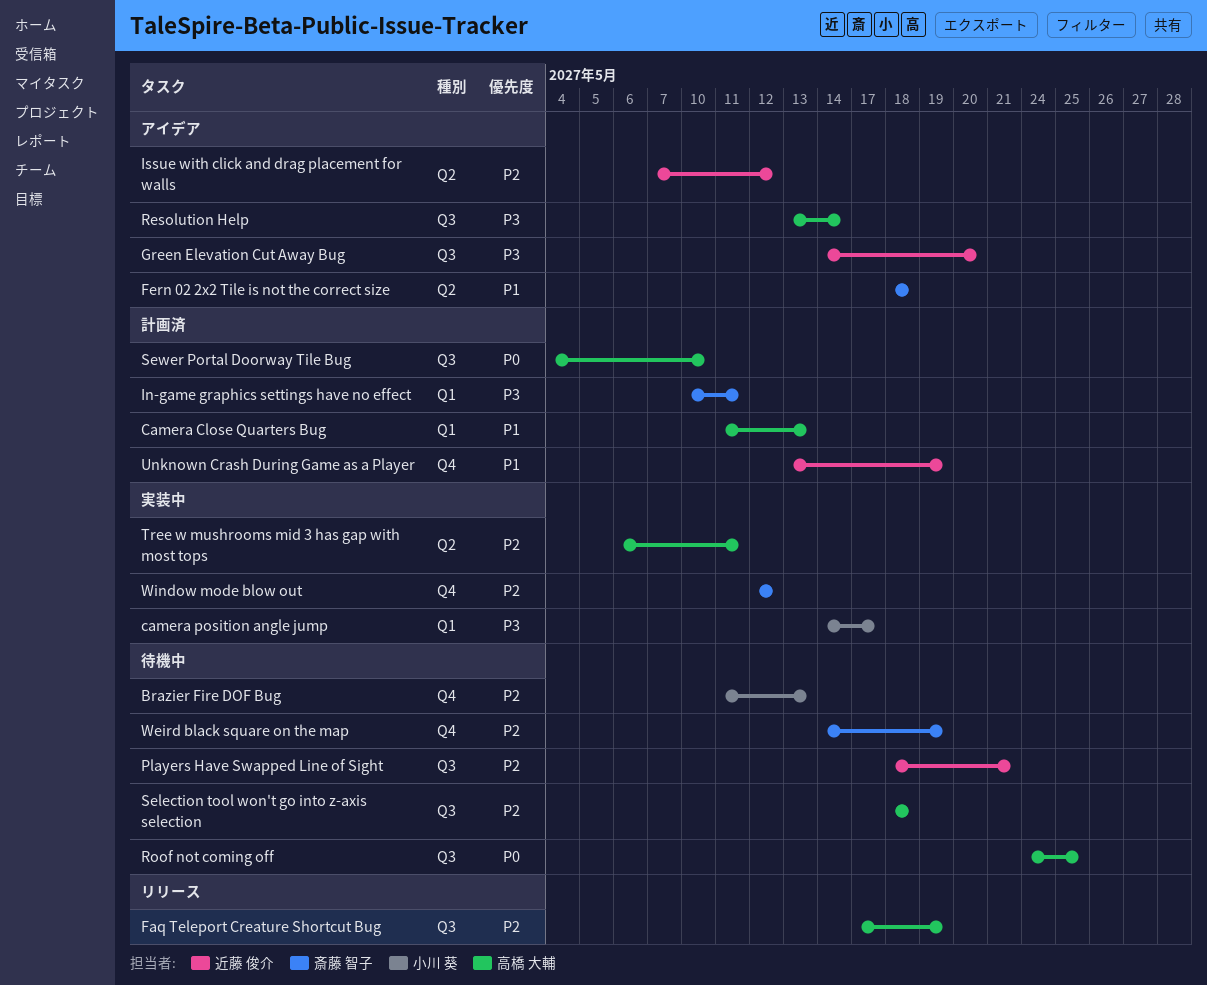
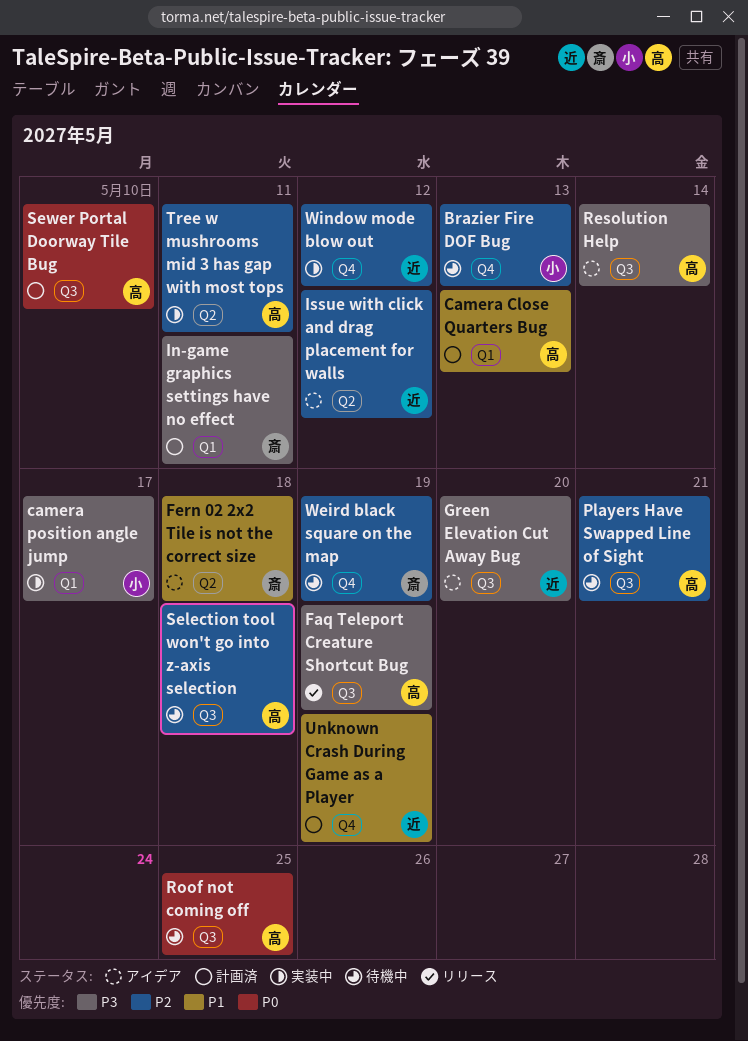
Faq Teleport Creature Shortcut Bug, priority: P2 -> P3
Players Have Swapped Line of Sight, owner: 近藤 俊介 -> 高橋 大輔
Window mode blow out, owner: 斎藤 智子 -> 近藤 俊介

